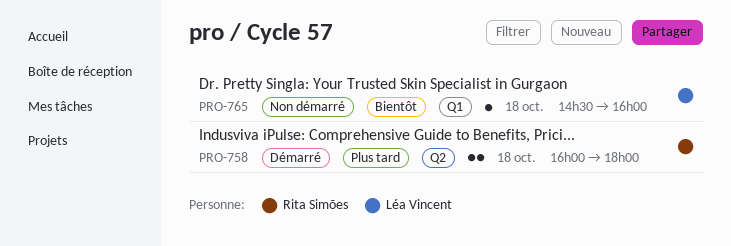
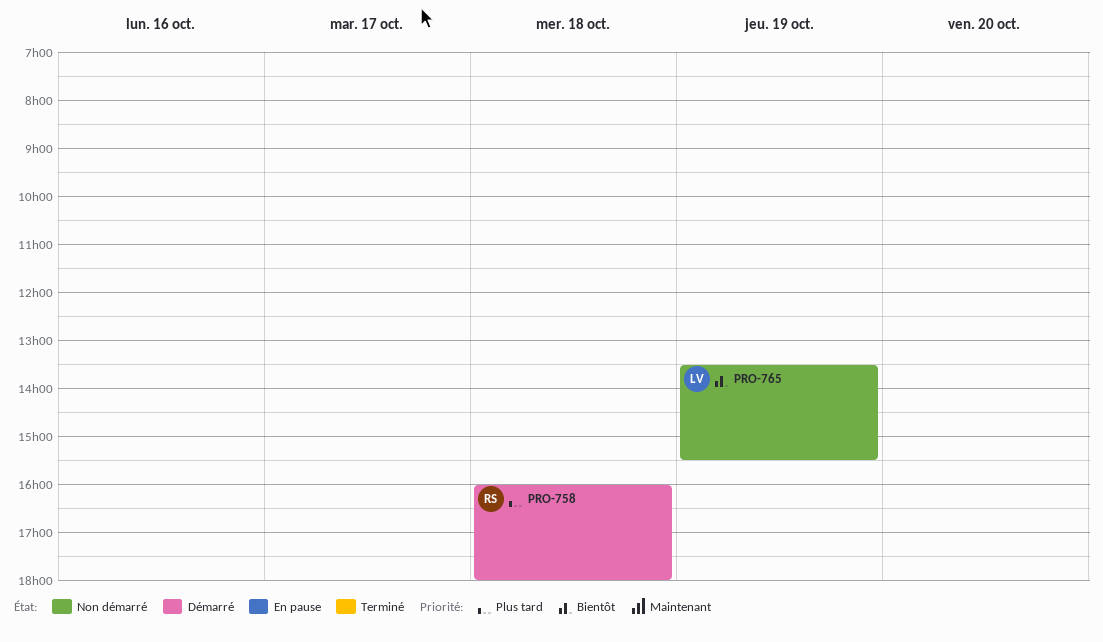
PRO-765, day: Oct 18 -> Oct 19
PRO-765, begins: 14:30 -> 13:30
PRO-765, ends: 16:00 -> 15:30

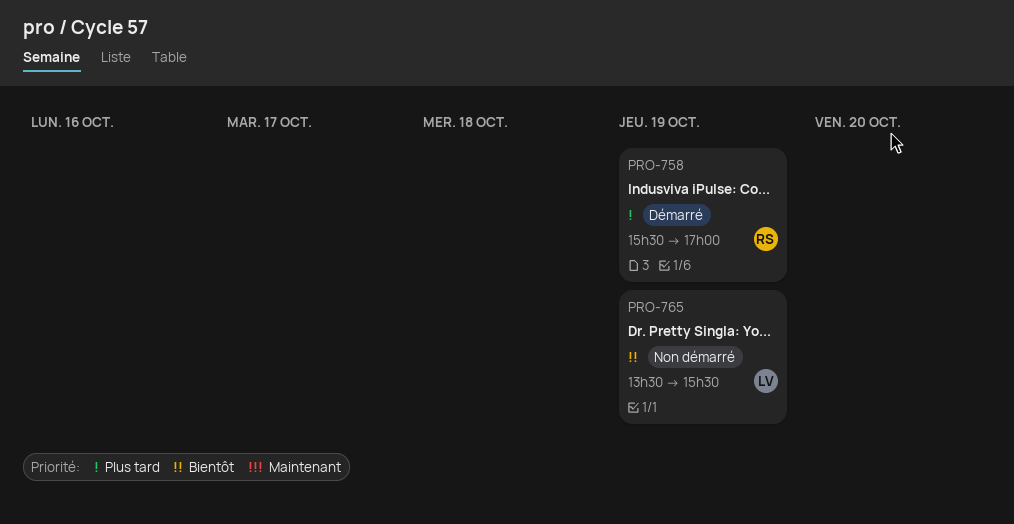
PRO-758, day: Oct 18 -> Oct 19
PRO-758, begins: 16:00 -> 15:30
PRO-758, ends: 18:00 -> 17:00

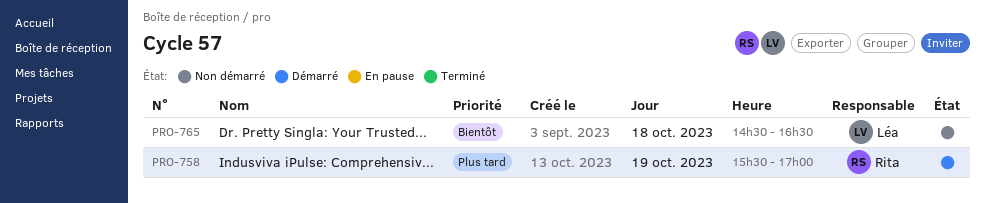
PRO-765, day: Oct 19 -> Oct 18
PRO-765, begins: 13:30 -> 14:30
PRO-765, ends: 15:30 -> 16:30

